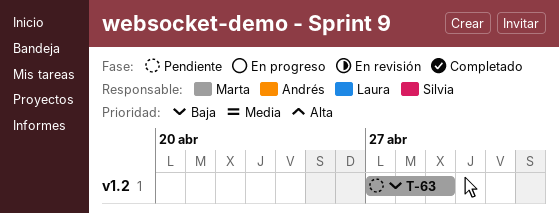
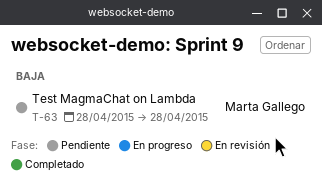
T-63, start: Apr 27 -> Apr 28
T-63, due: Apr 29 -> Apr 28

